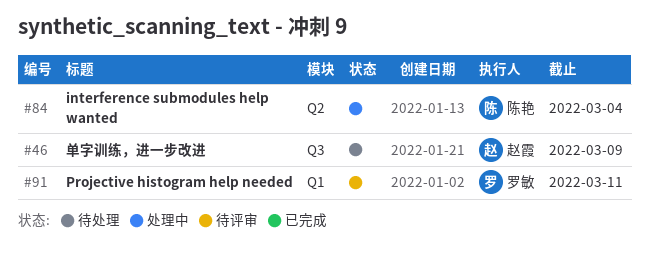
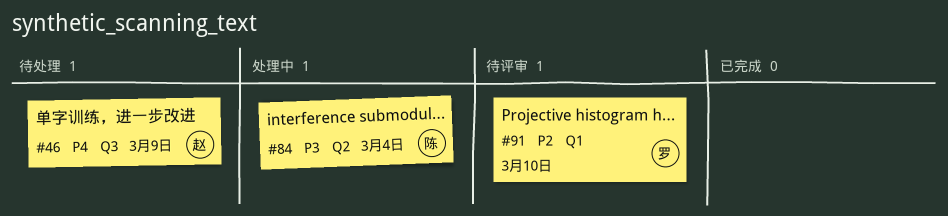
#91, due: Mar 11 -> Mar 10

